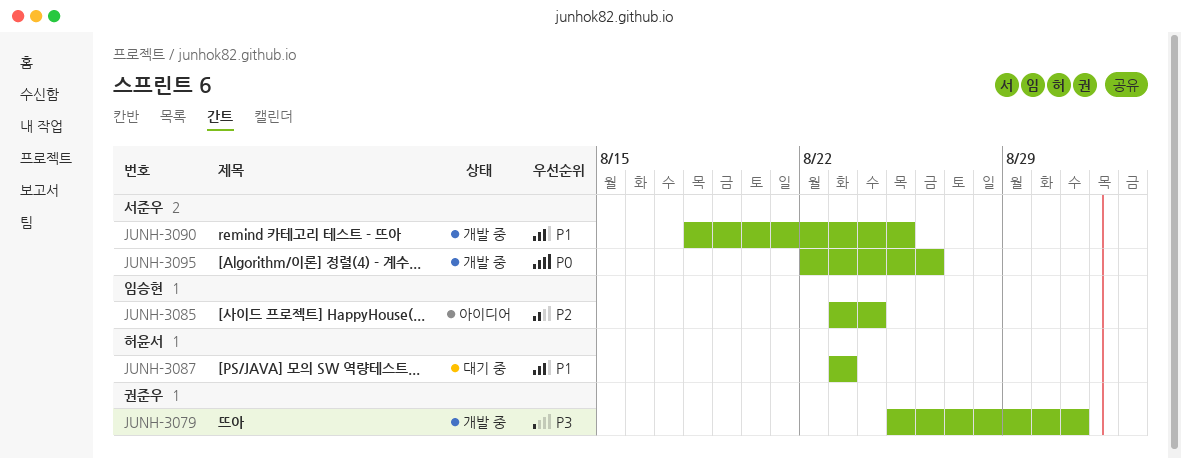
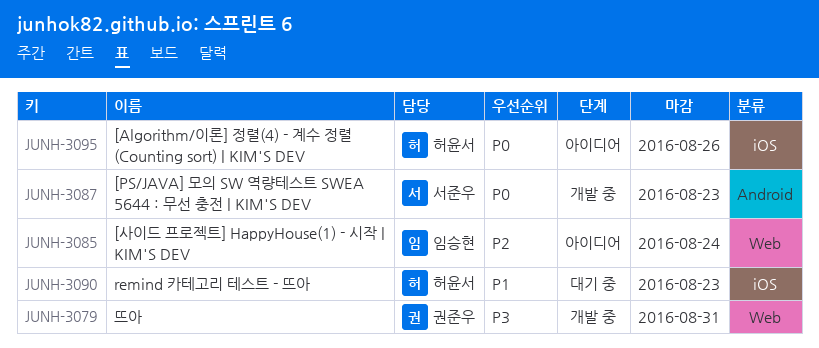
JUNH-3087, status: 대기 중 -> 개발 중
JUNH-3087, owner: 허윤서 -> 서준우
JUNH-3087, priority: P1 -> P0
JUNH-3090, status: 개발 중 -> 대기 중
JUNH-3090, owner: 서준우 -> 허윤서
JUNH-3090, due: Aug 25 -> Aug 23
JUNH-3095, status: 개발 중 -> 아이디어
JUNH-3095, owner: 서준우 -> 허윤서

